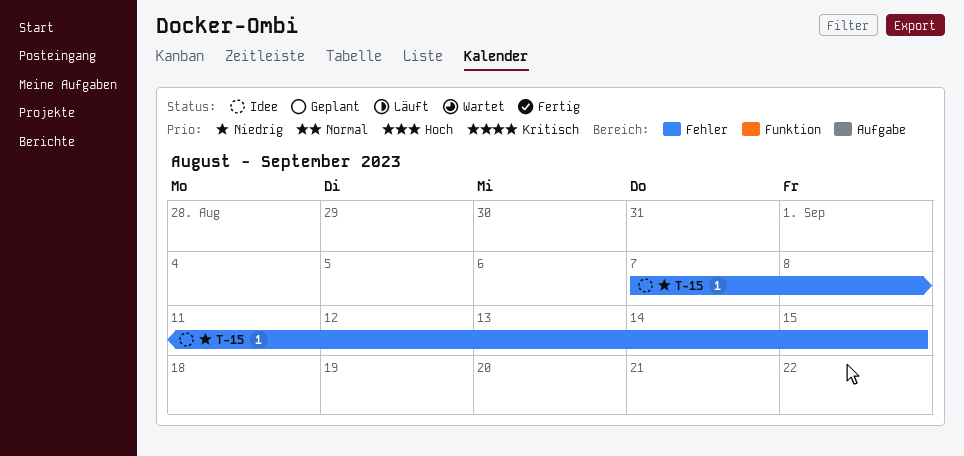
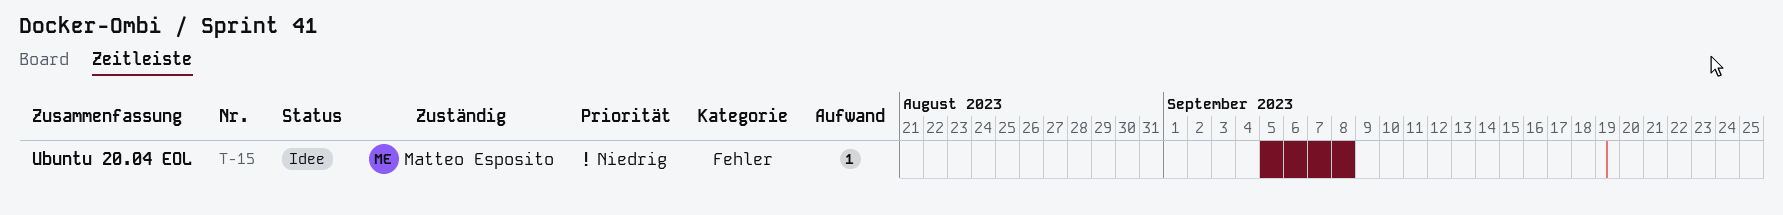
T-15, start: Sep 7 -> Sep 5
T-15, due: Sep 15 -> Sep 8

